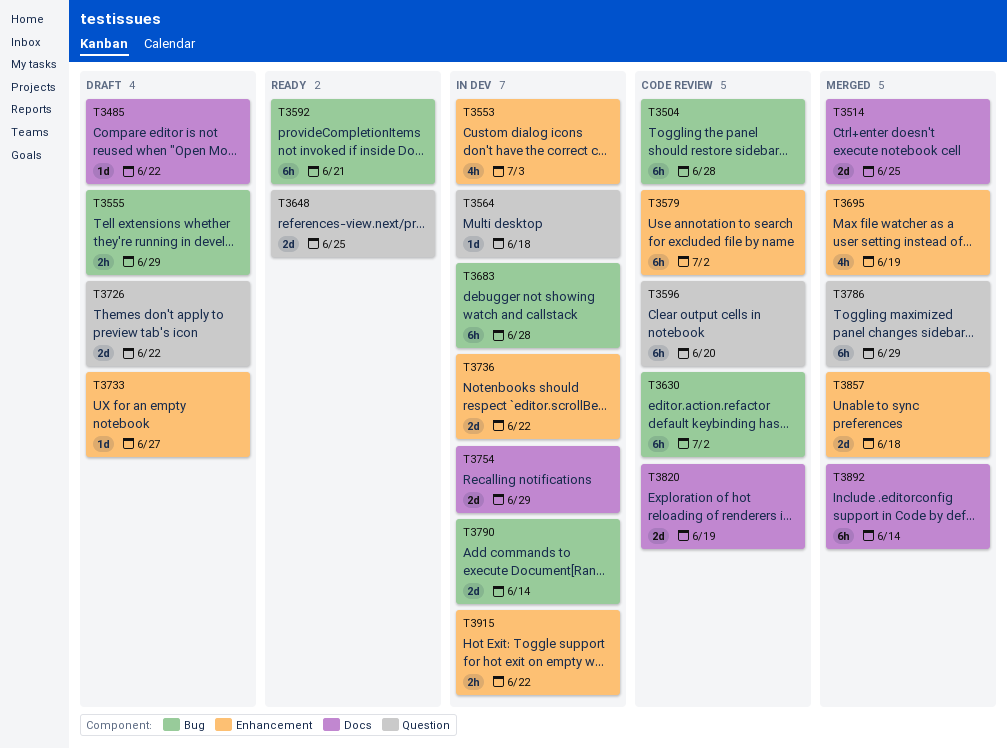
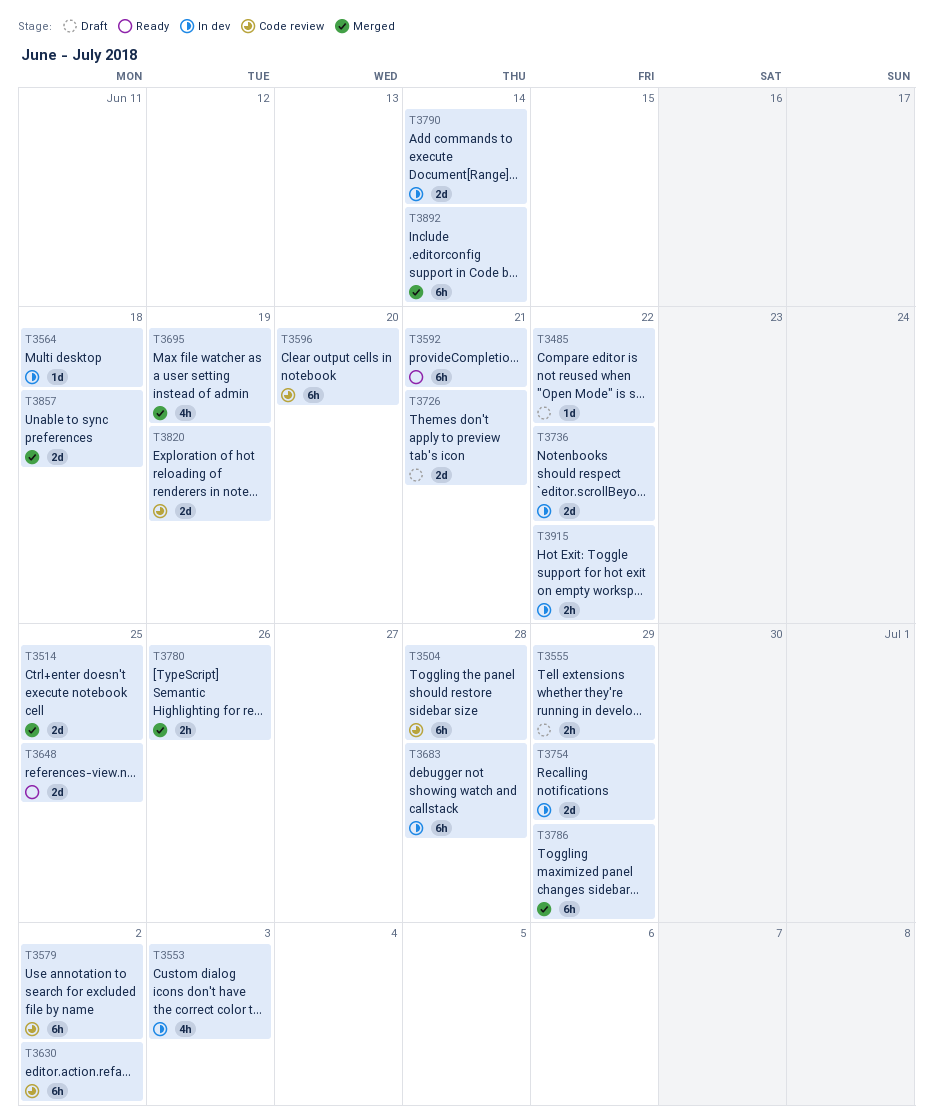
T3726, due: Jun 22 -> Jun 21
T3733: present -> none
T3780: none -> present

